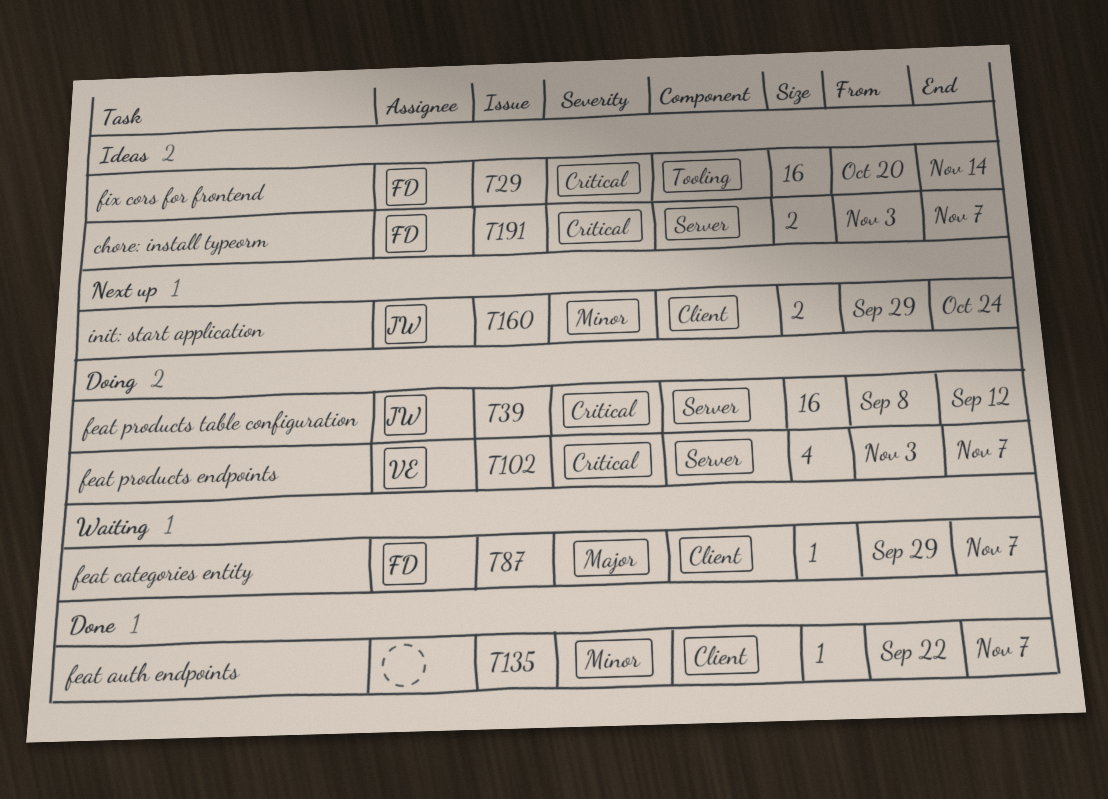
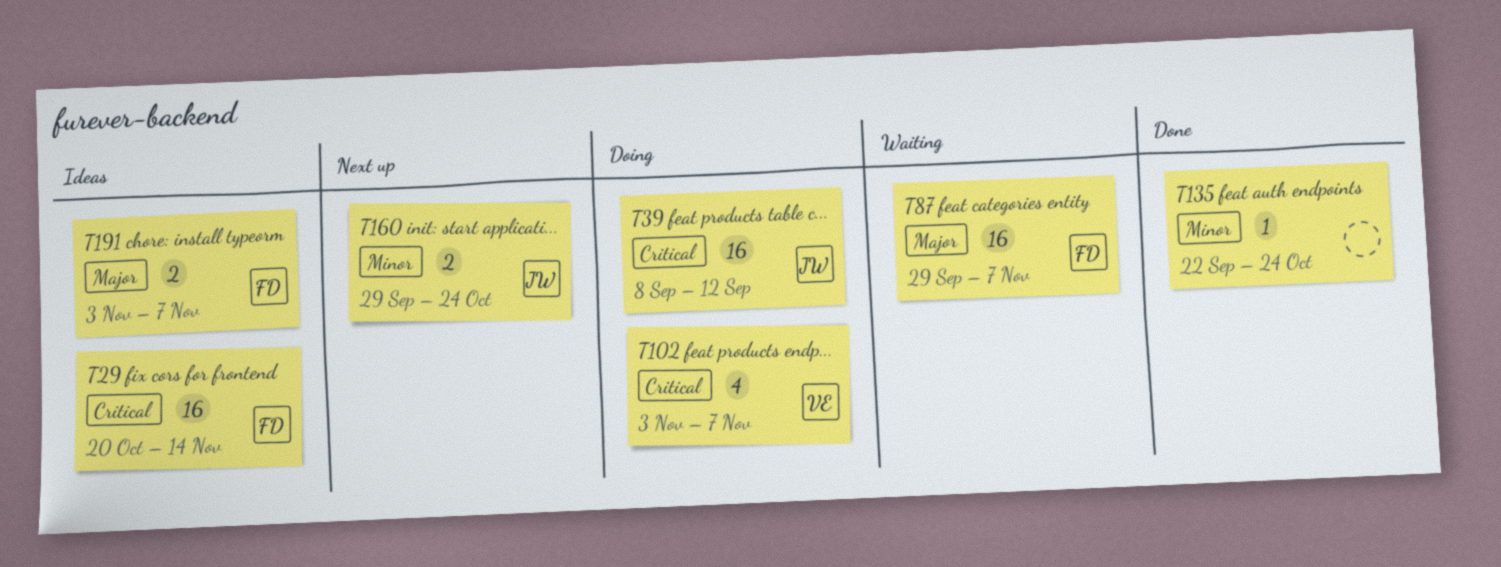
T87, estimate: 1 -> 16
T135, due: Nov 7 -> Oct 24
T191, priority: Critical -> Major

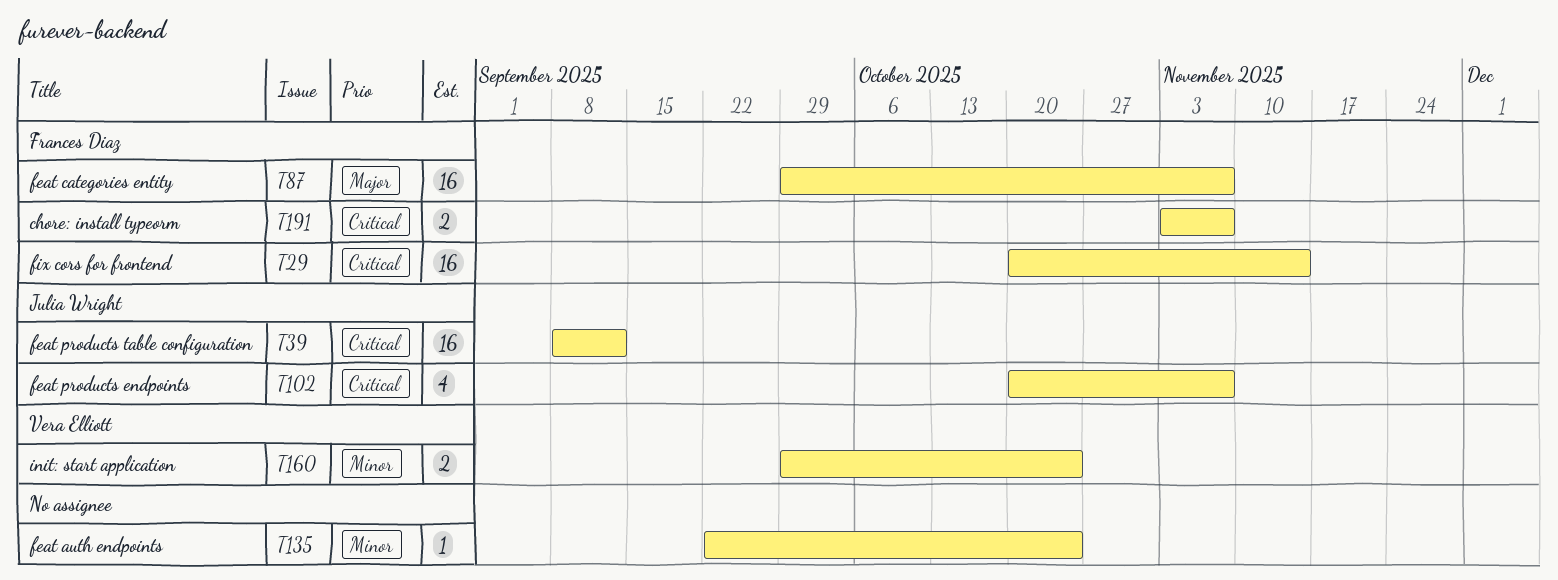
T102, owner: Vera Elliott -> Julia Wright
T102, start: Nov 3 -> Oct 20
T160, owner: Julia Wright -> Vera Elliott
T191, priority: Major -> Critical

